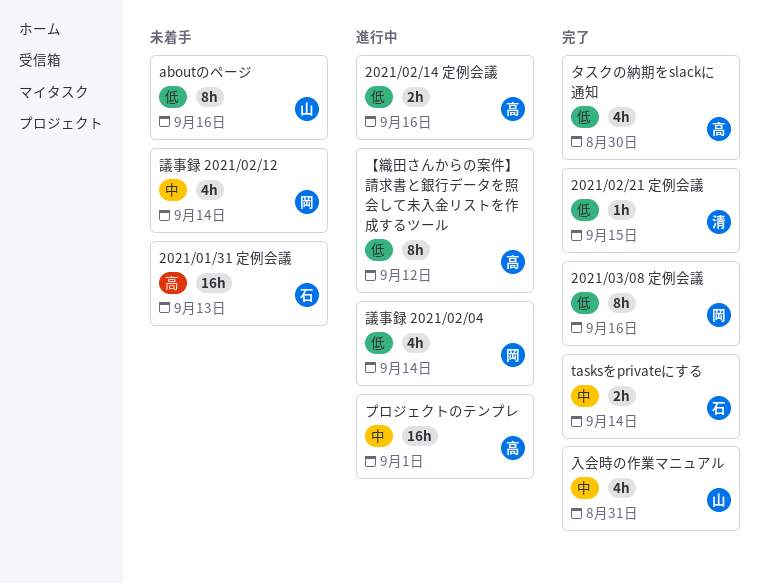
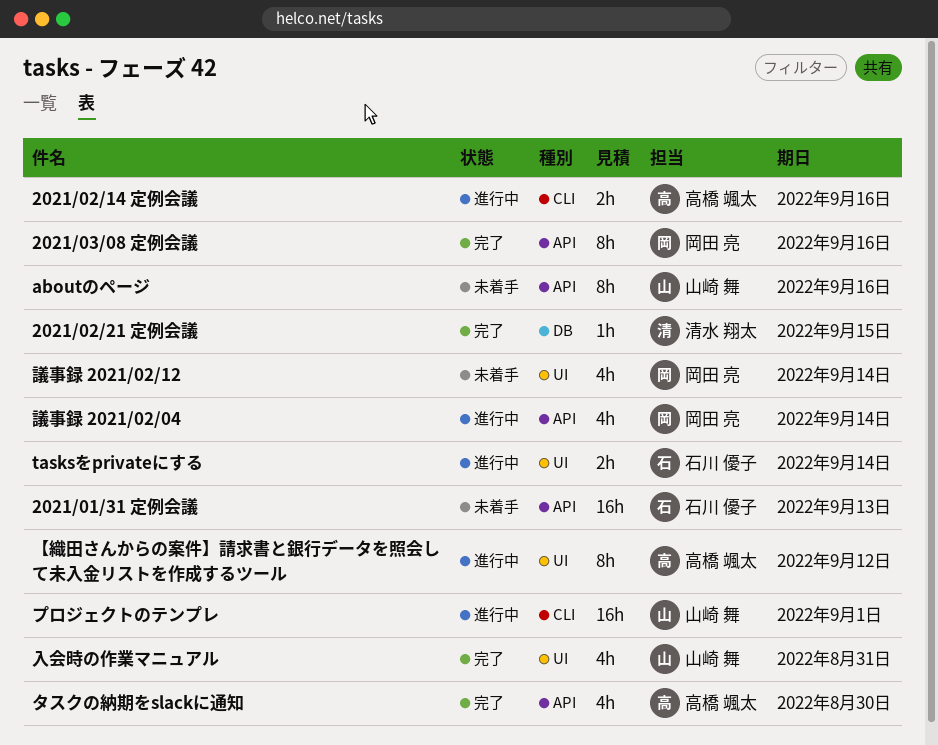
tasksをprivateにする, status: 完了 -> 進行中
プロジェクトのテンプレ, owner: 高橋 颯太 -> 山崎 舞

